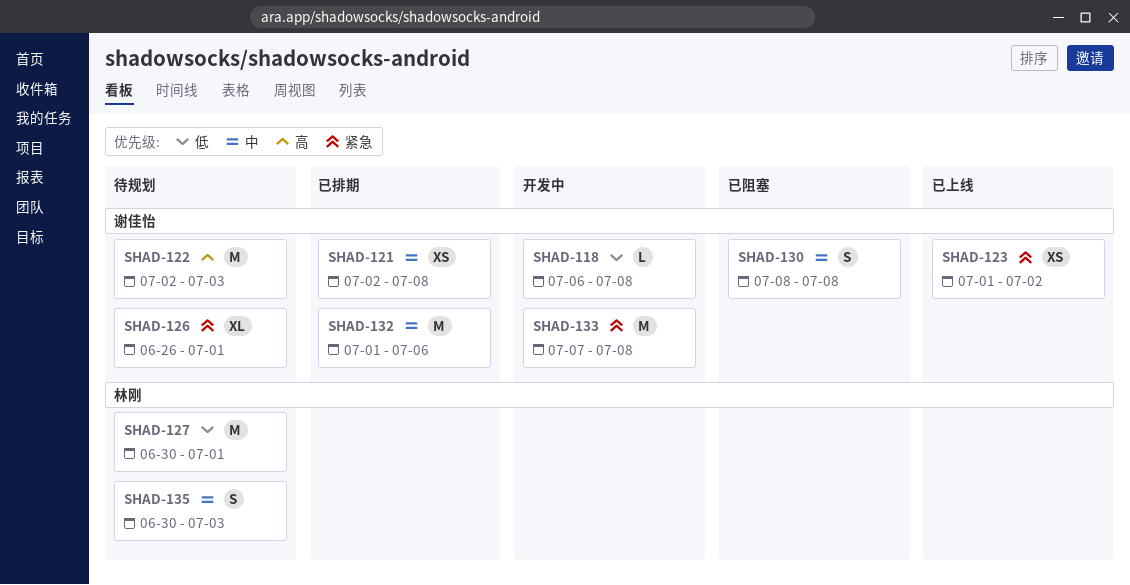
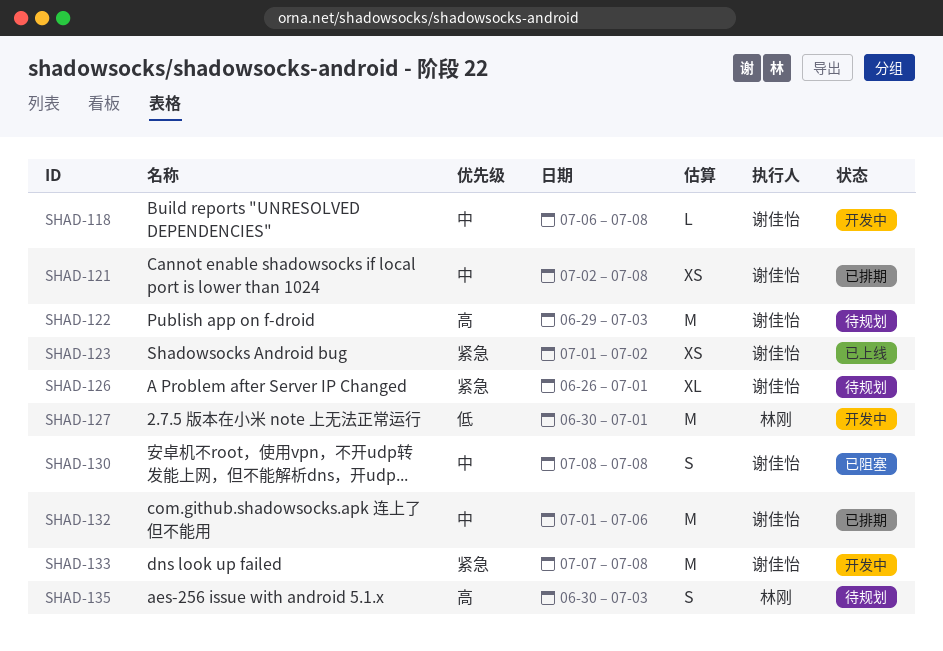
SHAD-118, priority: 低 -> 中
SHAD-122, start: Jul 2 -> Jun 29
SHAD-127, status: 待规划 -> 开发中
SHAD-135, priority: 中 -> 高

